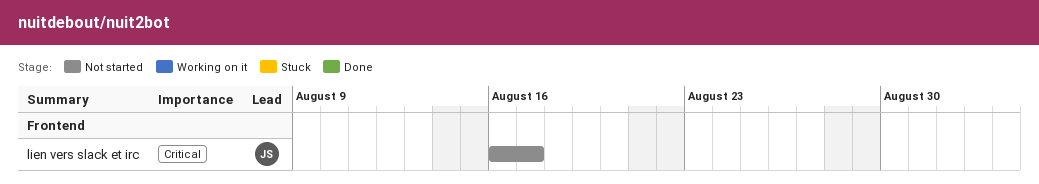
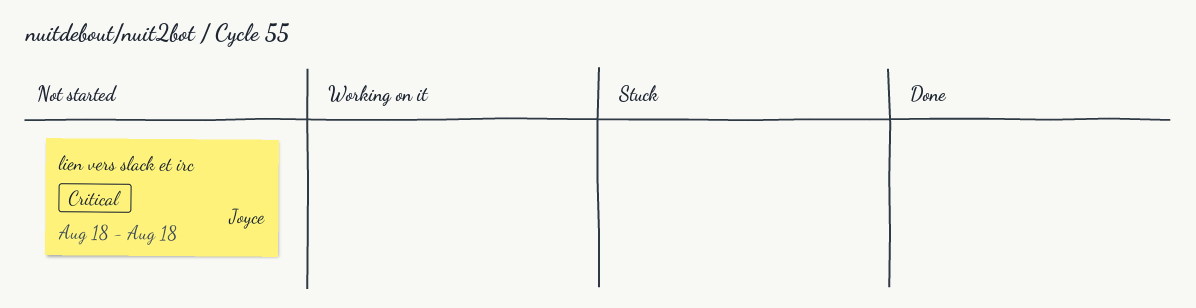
lien vers slack et irc, start: Aug 16 -> Aug 18
lien vers slack et irc, due: Aug 17 -> Aug 18

